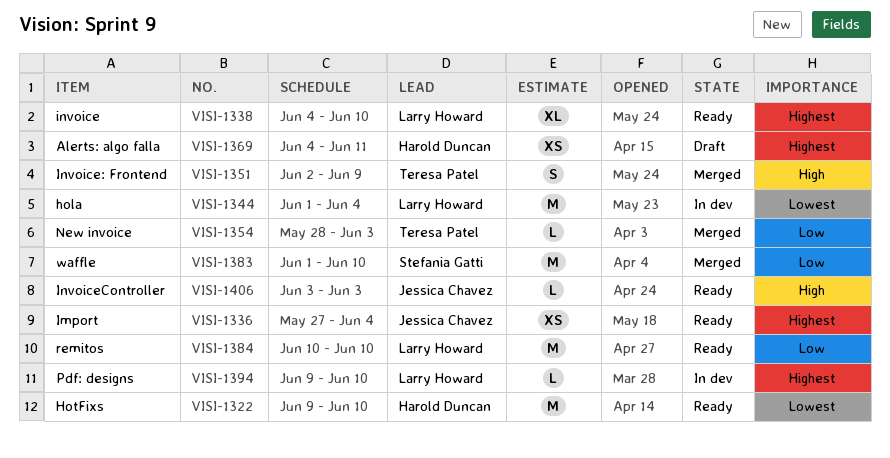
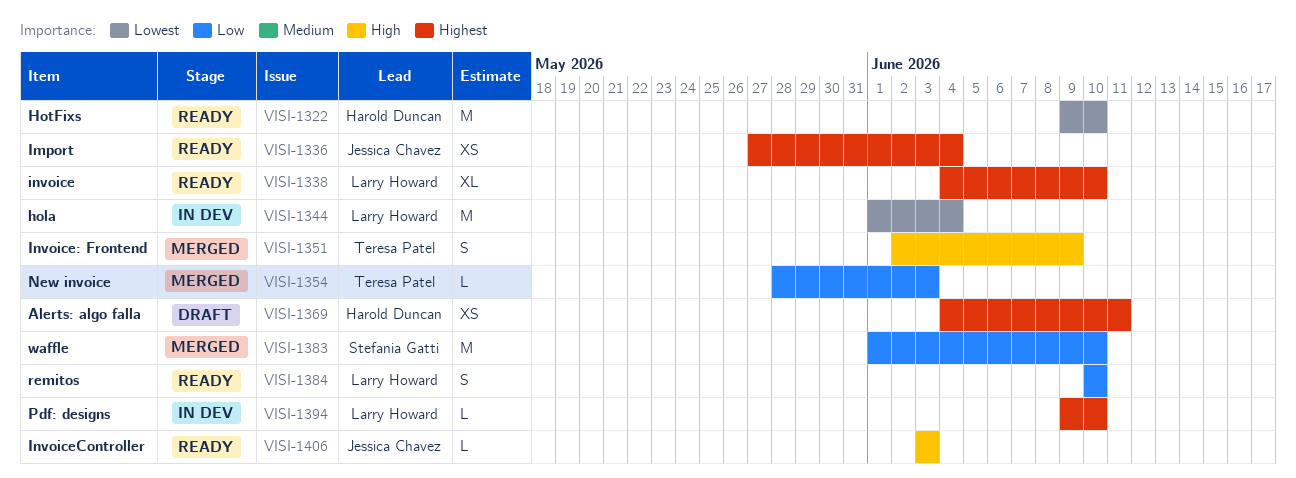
VISI-1384, estimate: M -> S

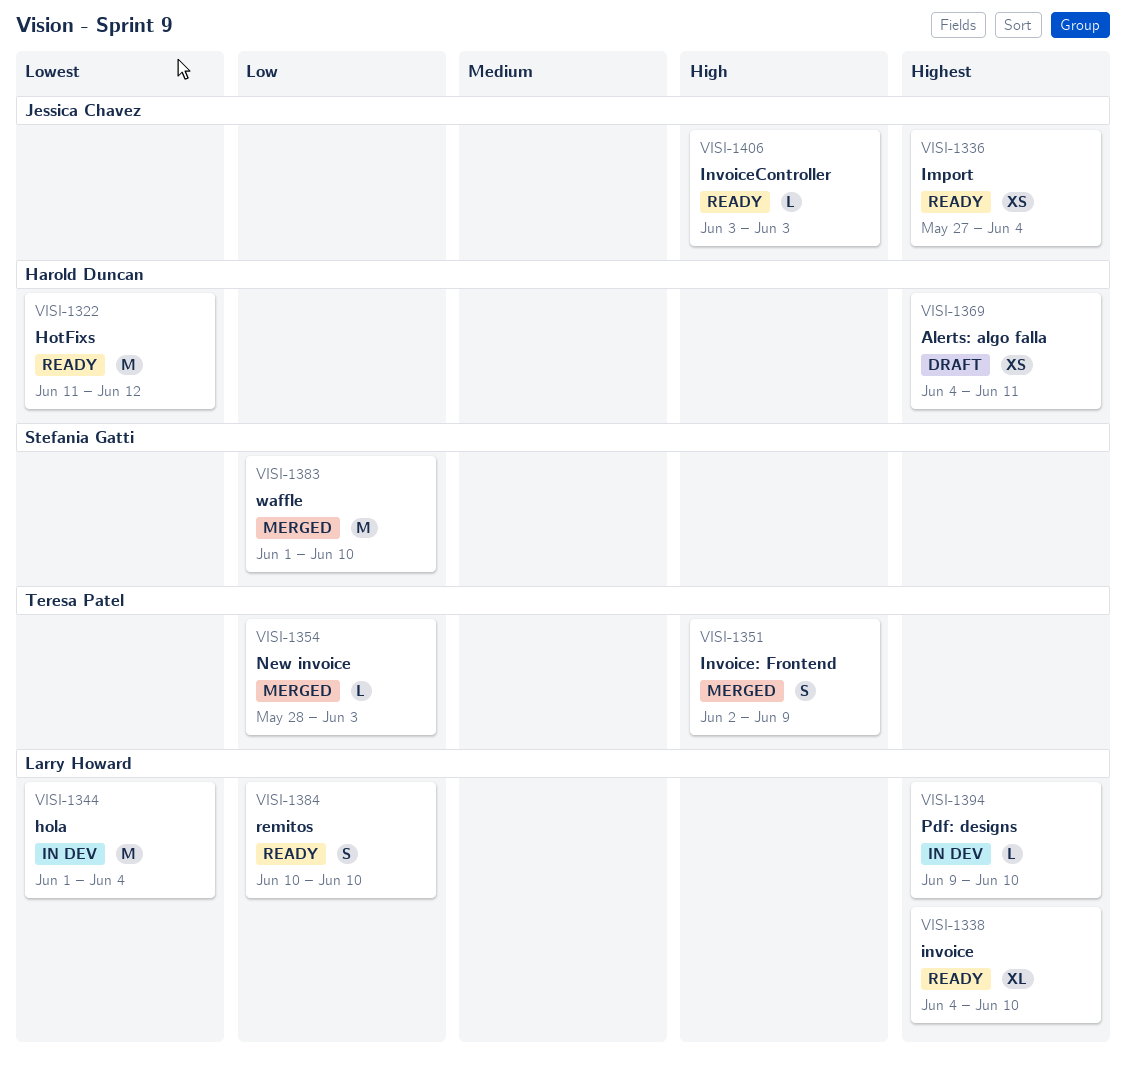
VISI-1322, start: Jun 9 -> Jun 11
VISI-1322, due: Jun 10 -> Jun 12

